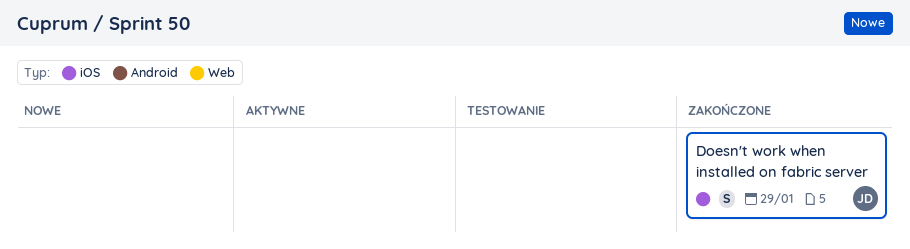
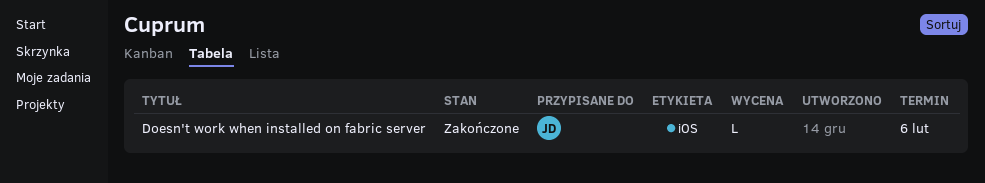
Doesn't work when installed on fabric server, estimate: S -> L
Doesn't work when installed on fabric server, due: Jan 29 -> Feb 6

